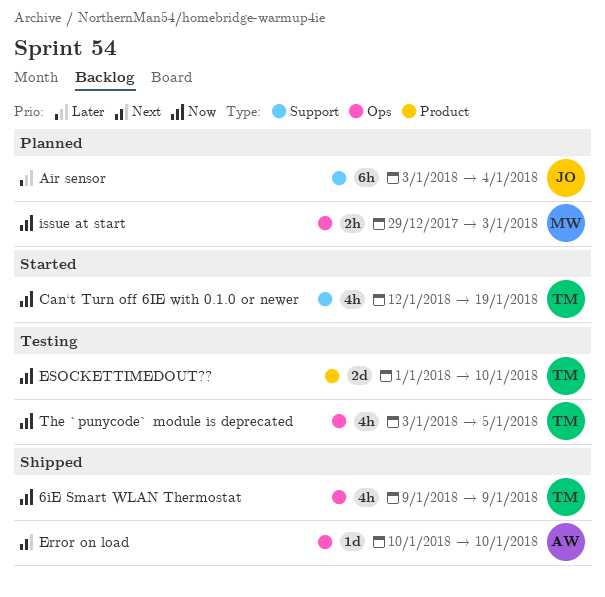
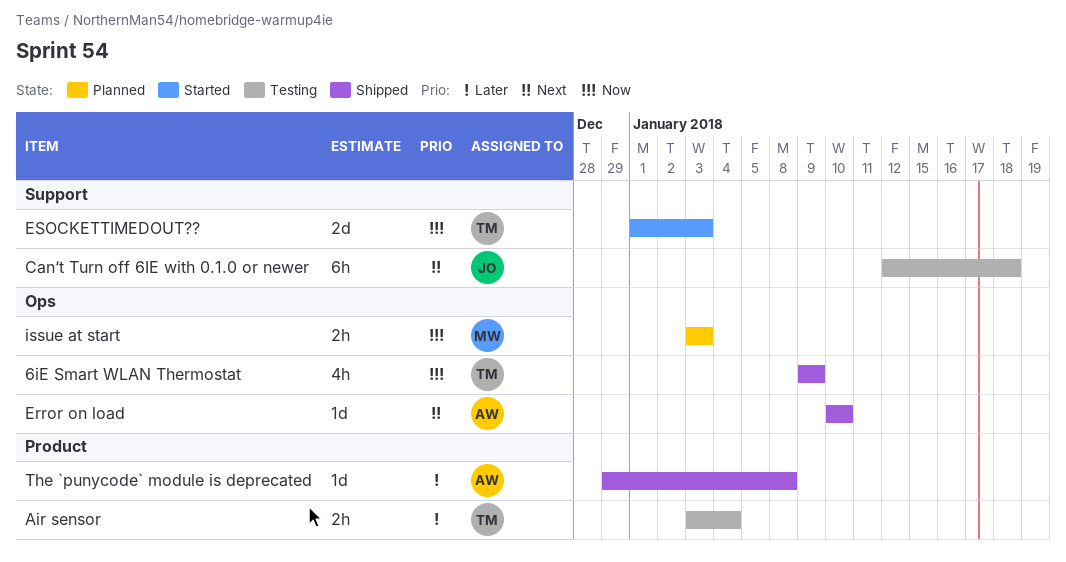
Air sensor, status: Planned -> Testing
Air sensor, owner: JO -> TM
Air sensor, label: Support -> Product
Air sensor, estimate: 6h -> 2h
Can‘t Turn off 6IE with 0.1.0 or newer, status: Started -> Testing
Can‘t Turn off 6IE with 0.1.0 or newer, owner: TM -> JO
Can‘t Turn off 6IE with 0.1.0 or newer, priority: Now -> Next
Can‘t Turn off 6IE with 0.1.0 or newer, estimate: 4h -> 6h
Can‘t Turn off 6IE with 0.1.0 or newer, due: Jan 19 -> Jan 18
ESOCKETTIMEDOUT??, status: Testing -> Started
ESOCKETTIMEDOUT??, label: Product -> Support
ESOCKETTIMEDOUT??, due: Jan 10 -> Jan 3
issue at start, start: Dec 29 -> Jan 3
The `punycode` module is deprecated, status: Testing -> Shipped
The `punycode` module is deprecated, owner: TM -> AW
The `punycode` module is deprecated, priority: Now -> Later
The `punycode` module is deprecated, label: Ops -> Product
The `punycode` module is deprecated, estimate: 4h -> 1d
The `punycode` module is deprecated, start: Jan 3 -> Dec 29
The `punycode` module is deprecated, due: Jan 5 -> Jan 8

